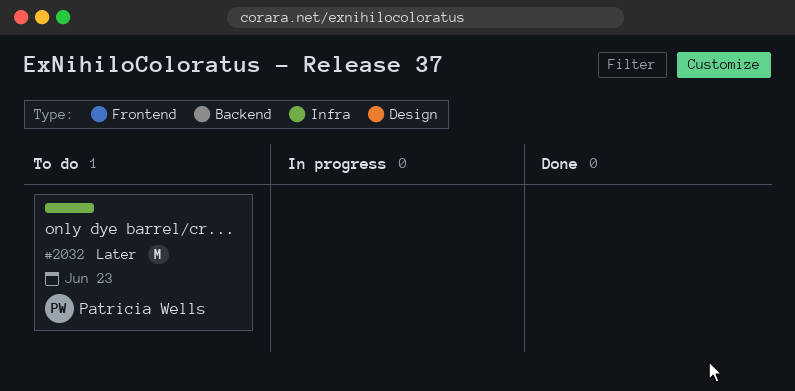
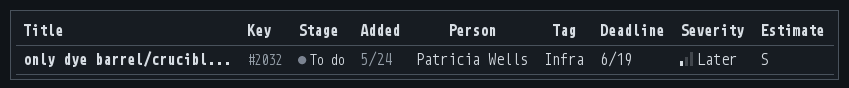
#2032, estimate: M -> S
#2032, due: Jun 23 -> Jun 19

